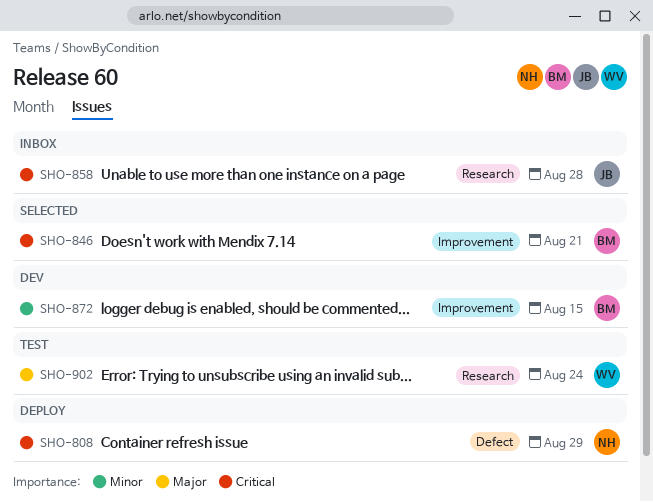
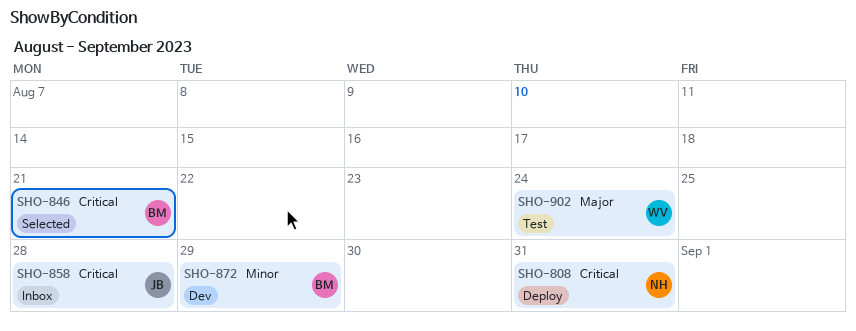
SHO-808, due: Aug 29 -> Aug 31
SHO-872, due: Aug 15 -> Aug 29

